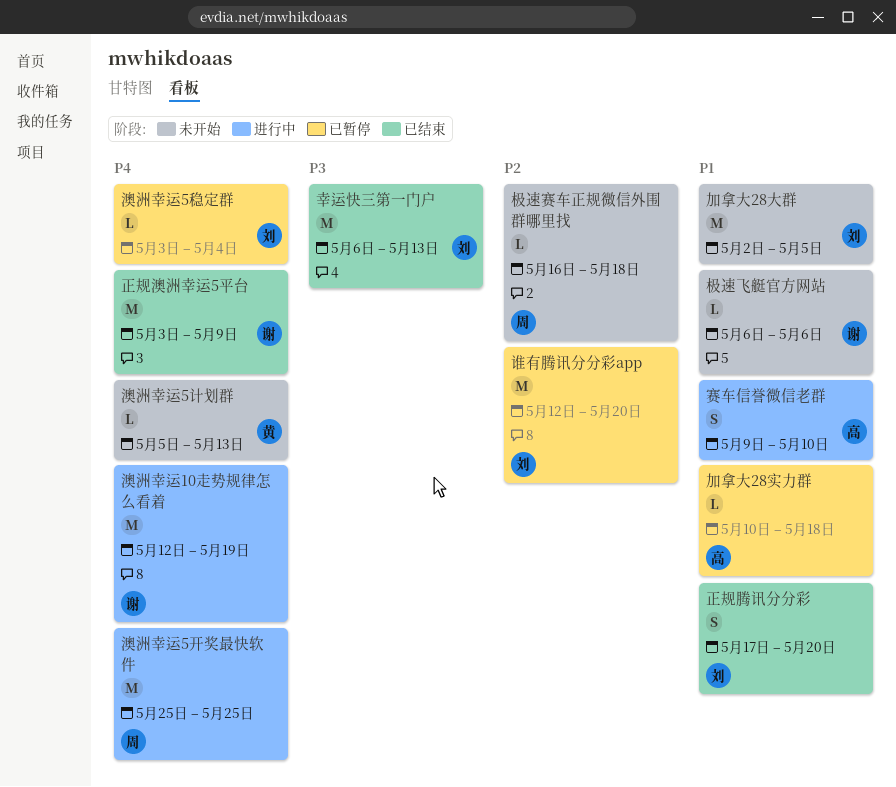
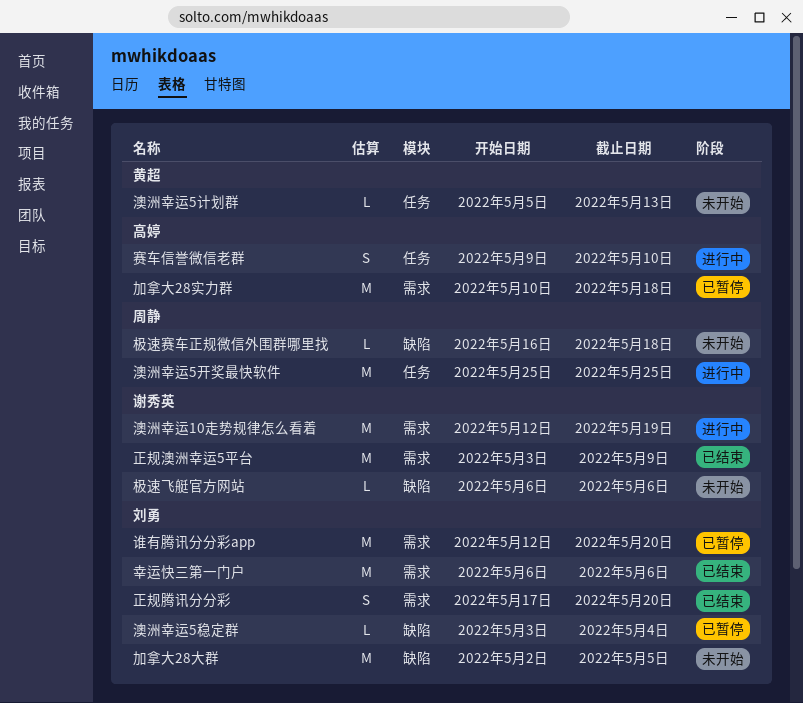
加拿大28实力群, estimate: L -> M
幸运快三第一门户, due: May 13 -> May 6

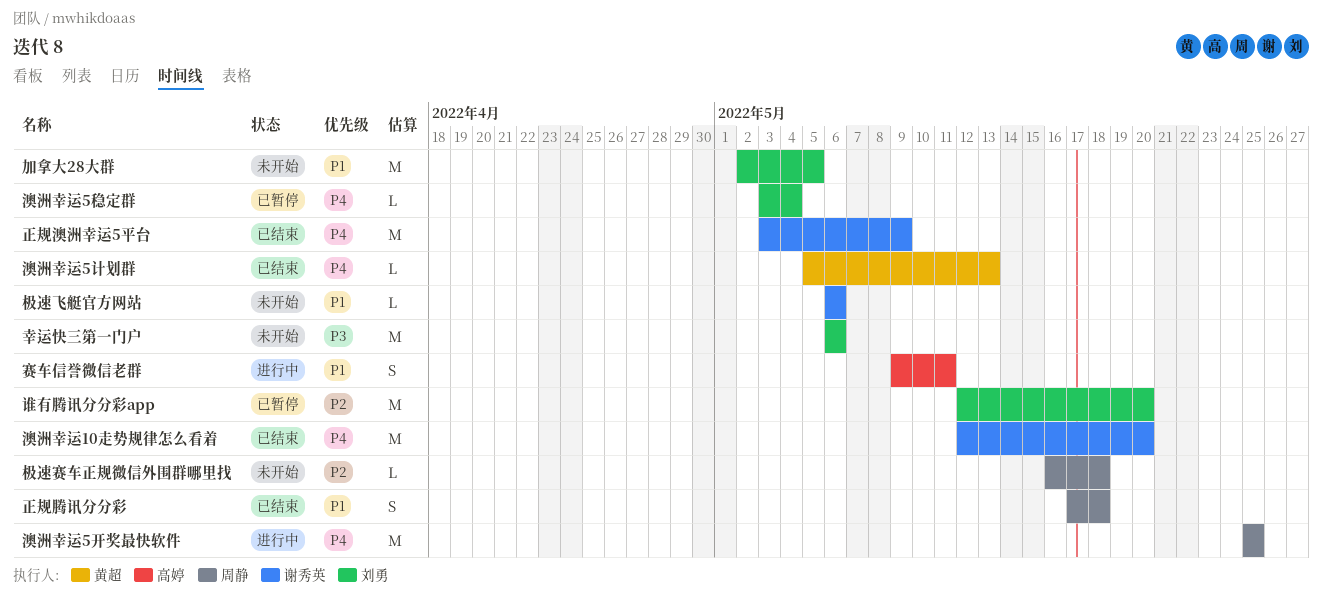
加拿大28实力群: present -> none
幸运快三第一门户, status: 已结束 -> 未开始
正规腾讯分分彩, owner: 刘勇 -> 周静
正规腾讯分分彩, due: May 20 -> May 18
澳洲幸运10走势规律怎么看着, status: 进行中 -> 已结束
澳洲幸运10走势规律怎么看着, due: May 19 -> May 20
澳洲幸运5计划群, status: 未开始 -> 已结束
赛车信誉微信老群, due: May 10 -> May 11

